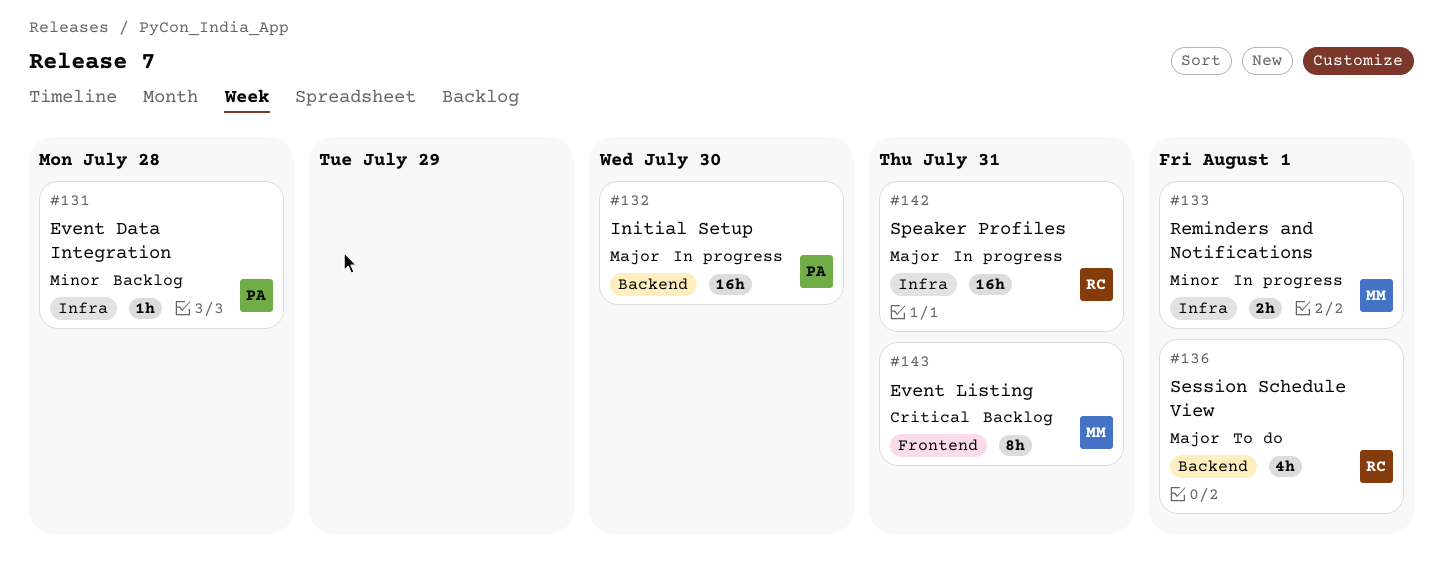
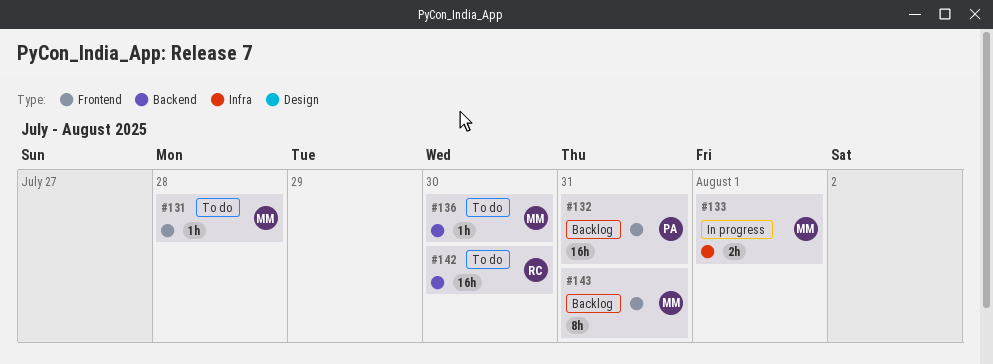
#131, status: Backlog -> To do
#131, owner: PA -> MM
#131, label: Infra -> Frontend
#132, status: In progress -> Backlog
#132, label: Backend -> Frontend
#132, due: Jul 30 -> Jul 31
#136, owner: RC -> MM
#136, estimate: 4h -> 1h
#136, due: Aug 1 -> Jul 30
#142, status: In progress -> To do
#142, label: Infra -> Backend
#142, due: Jul 31 -> Jul 30

